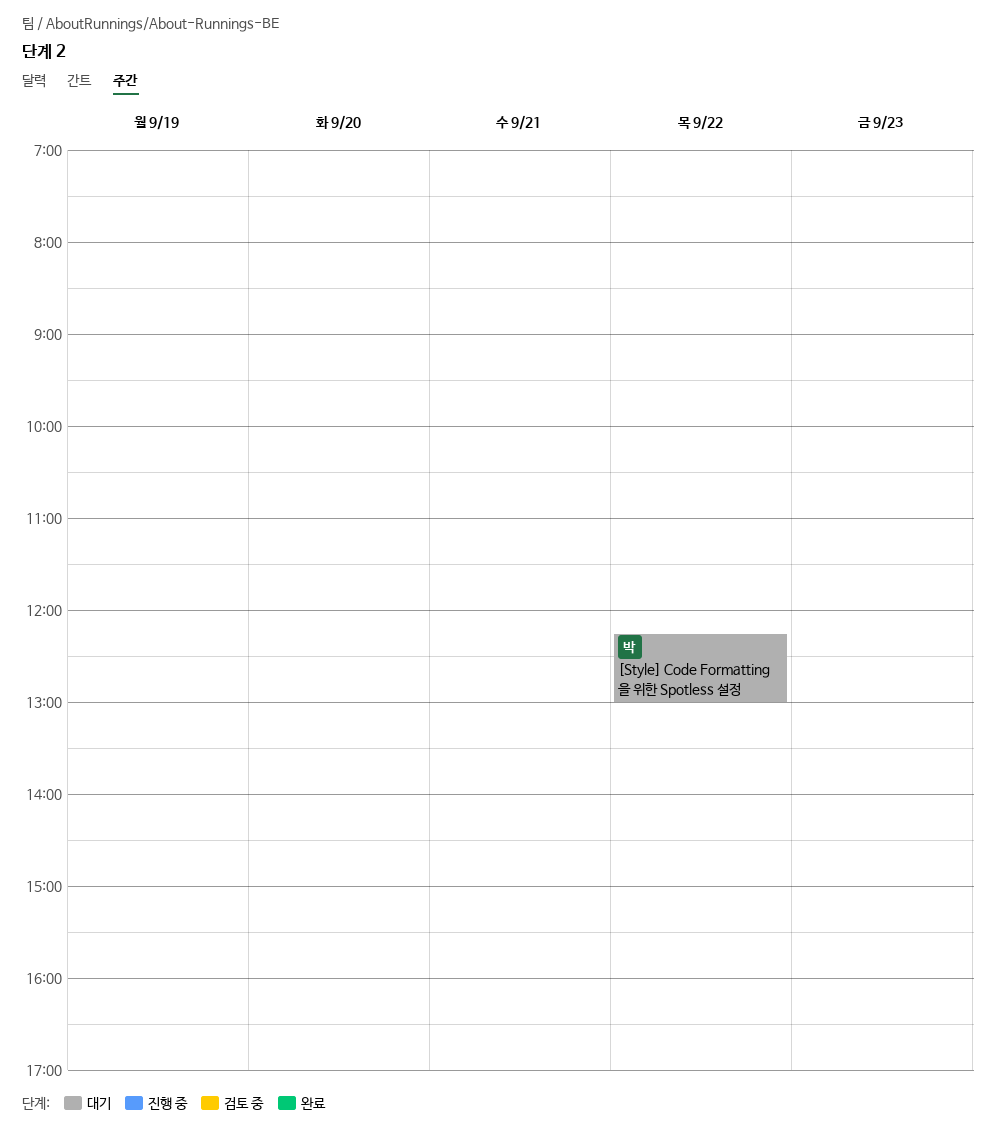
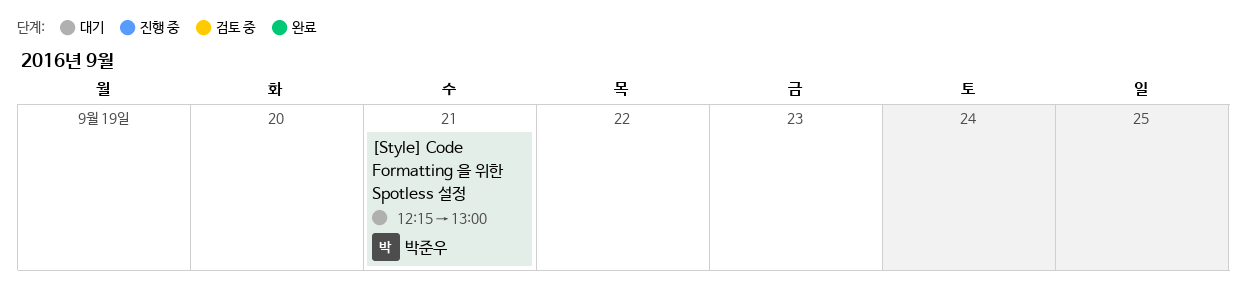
[Style] Code Formatting 을 위한 Spotless 설정, day: Sep 22 -> Sep 21

